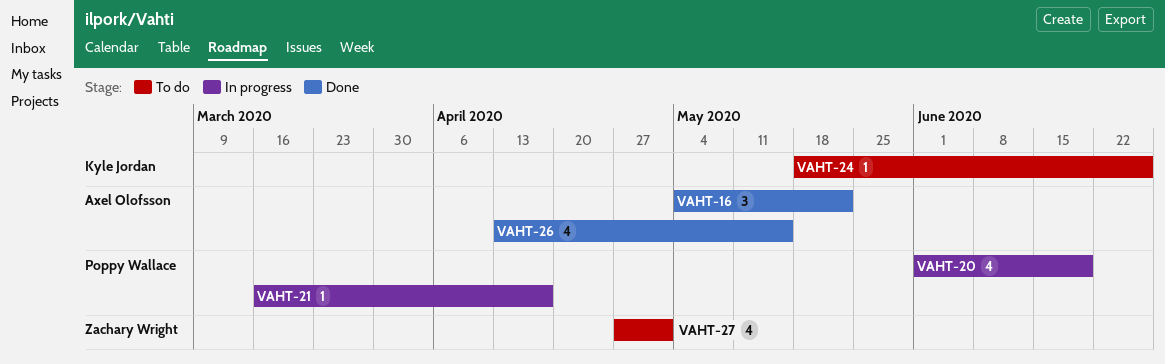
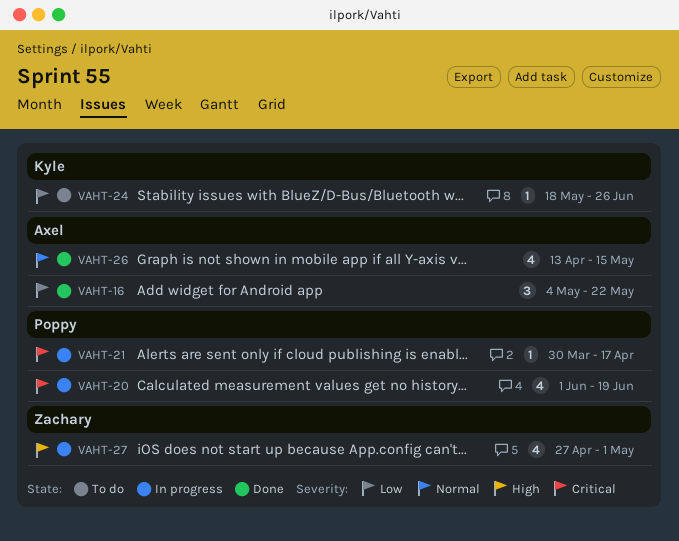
VAHT-21, start: Mar 16 -> Mar 30
VAHT-27, status: To do -> In progress

